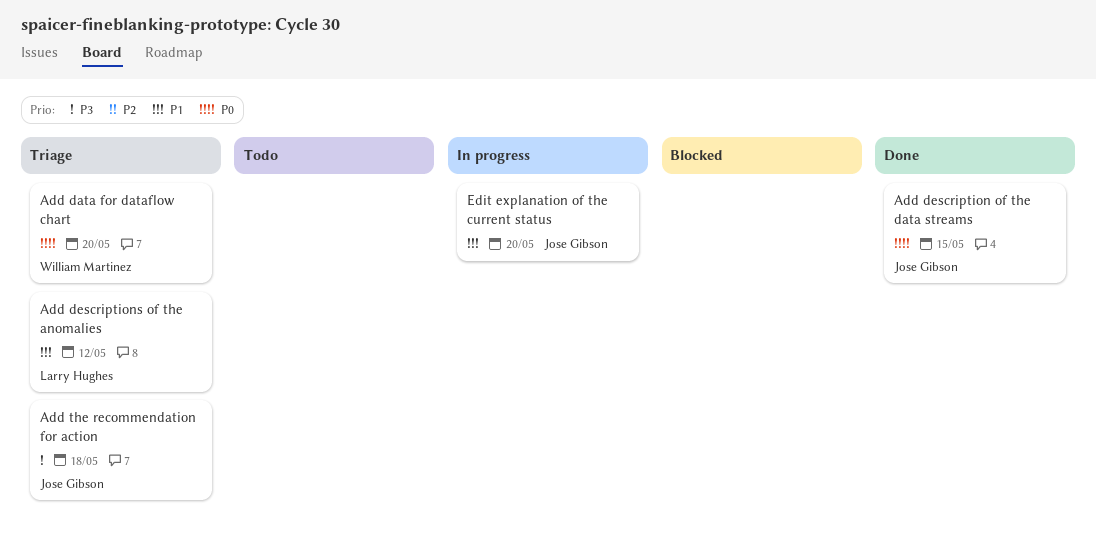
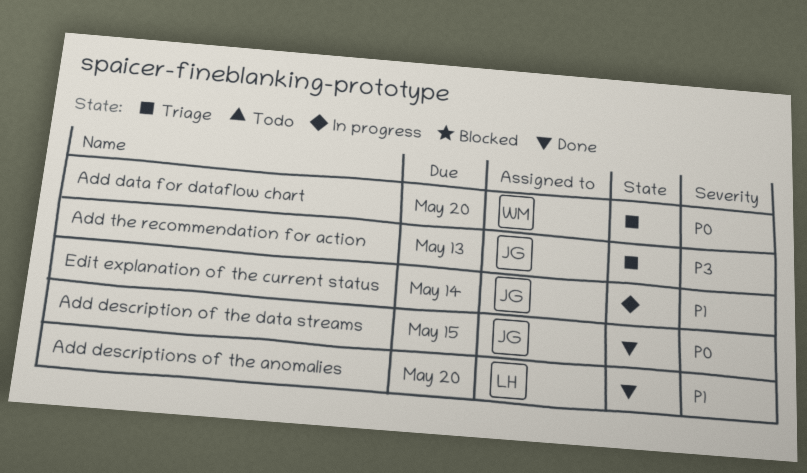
Add descriptions of the anomalies, status: Triage -> Done
Add descriptions of the anomalies, due: May 12 -> May 20
Add the recommendation for action, due: May 18 -> May 13
Edit explanation of the current status, due: May 20 -> May 14

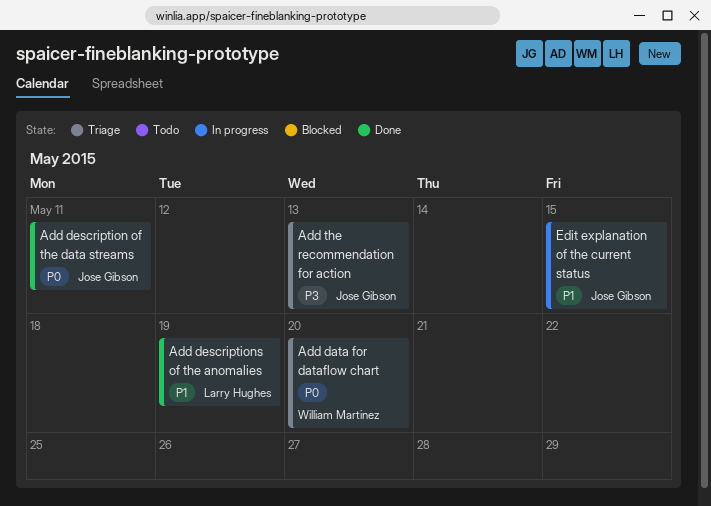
Add description of the data streams, due: May 15 -> May 11
Add descriptions of the anomalies, due: May 20 -> May 19
Edit explanation of the current status, due: May 14 -> May 15

